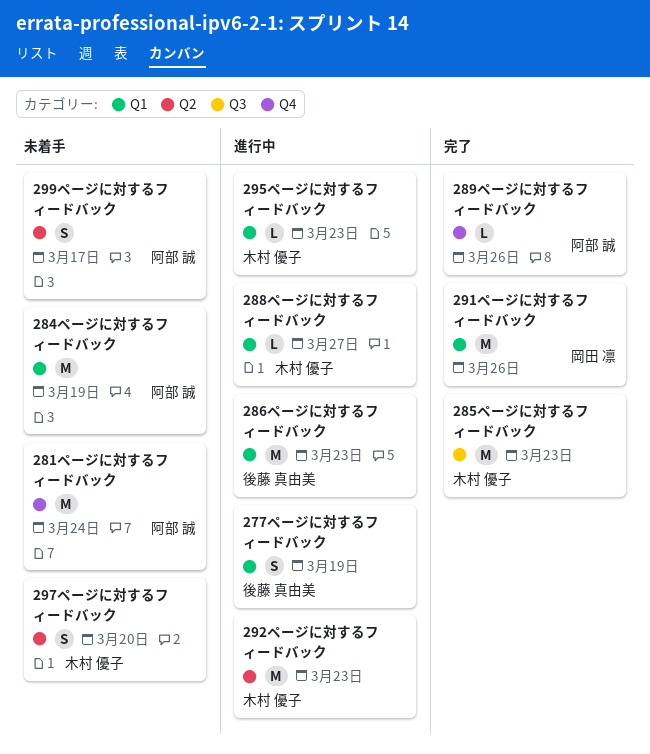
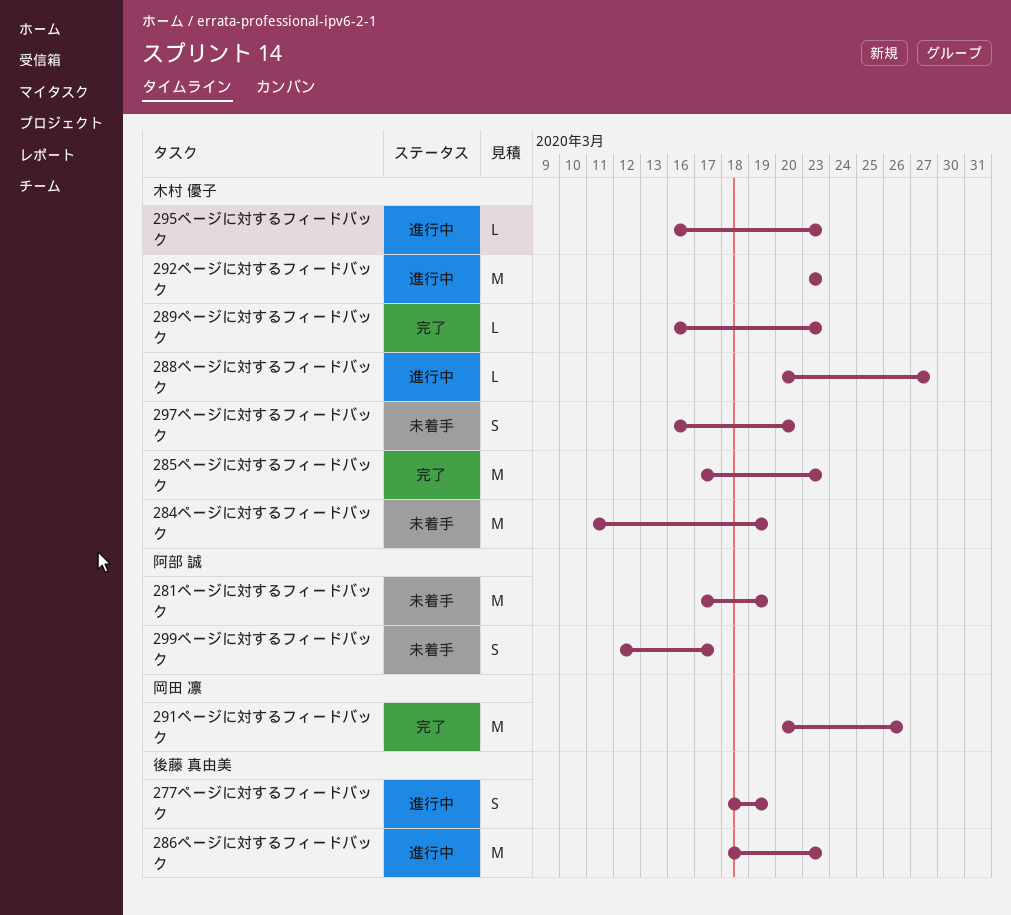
281ページに対するフィードバック, due: Mar 24 -> Mar 19
284ページに対するフィードバック, owner: 阿部 誠 -> 木村 優子
289ページに対するフィードバック, owner: 阿部 誠 -> 木村 優子
289ページに対するフィードバック, due: Mar 26 -> Mar 23

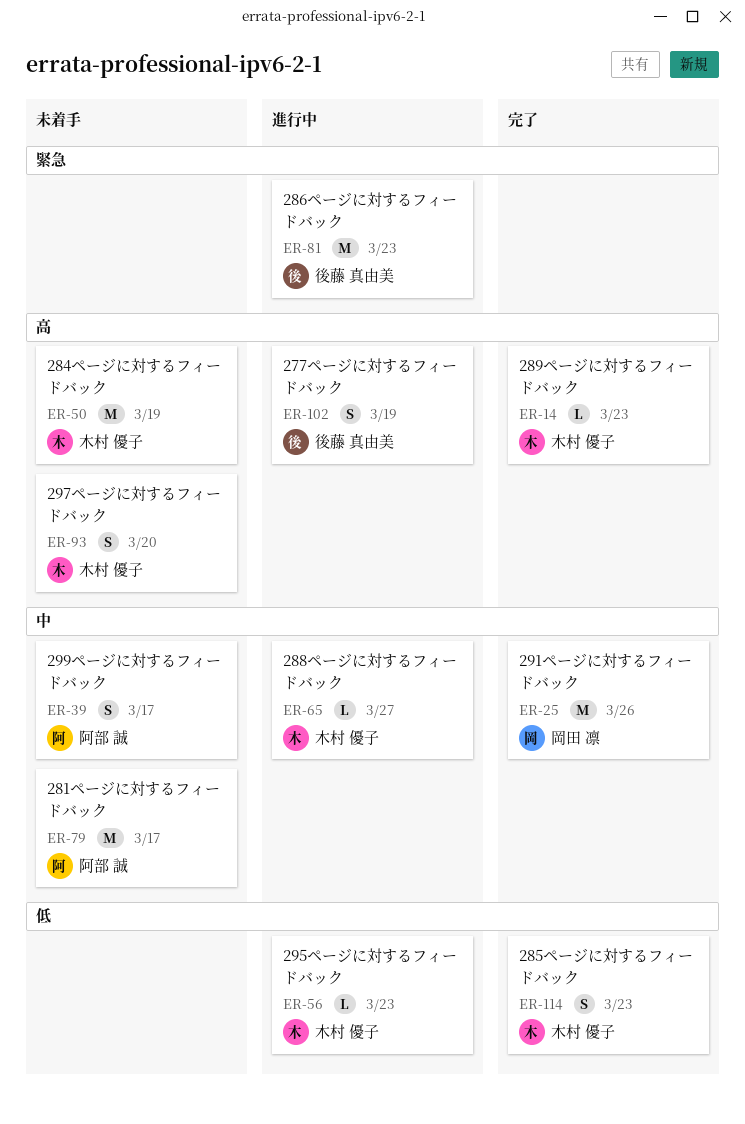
281ページに対するフィードバック, due: Mar 19 -> Mar 17
285ページに対するフィードバック, estimate: M -> S
292ページに対するフィードバック: present -> none

